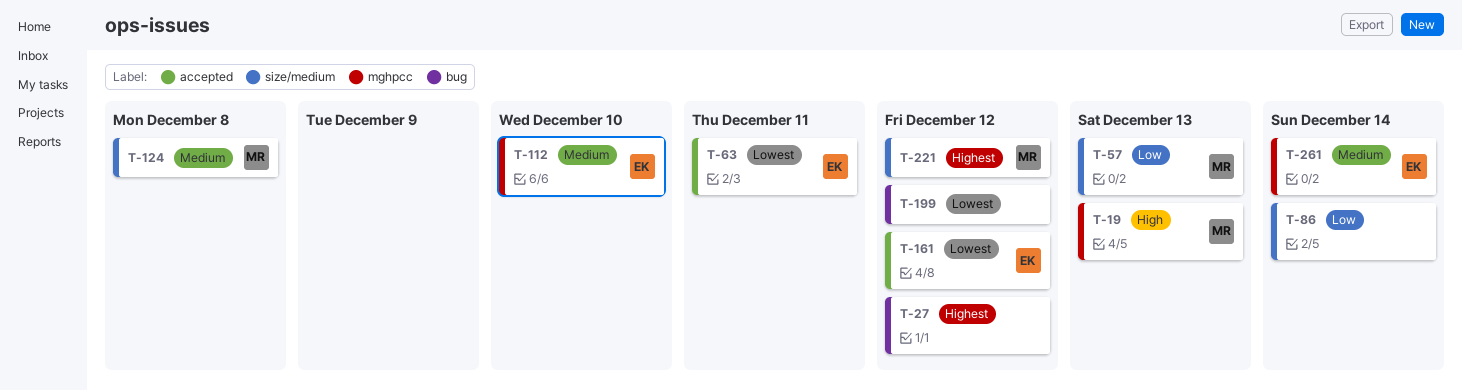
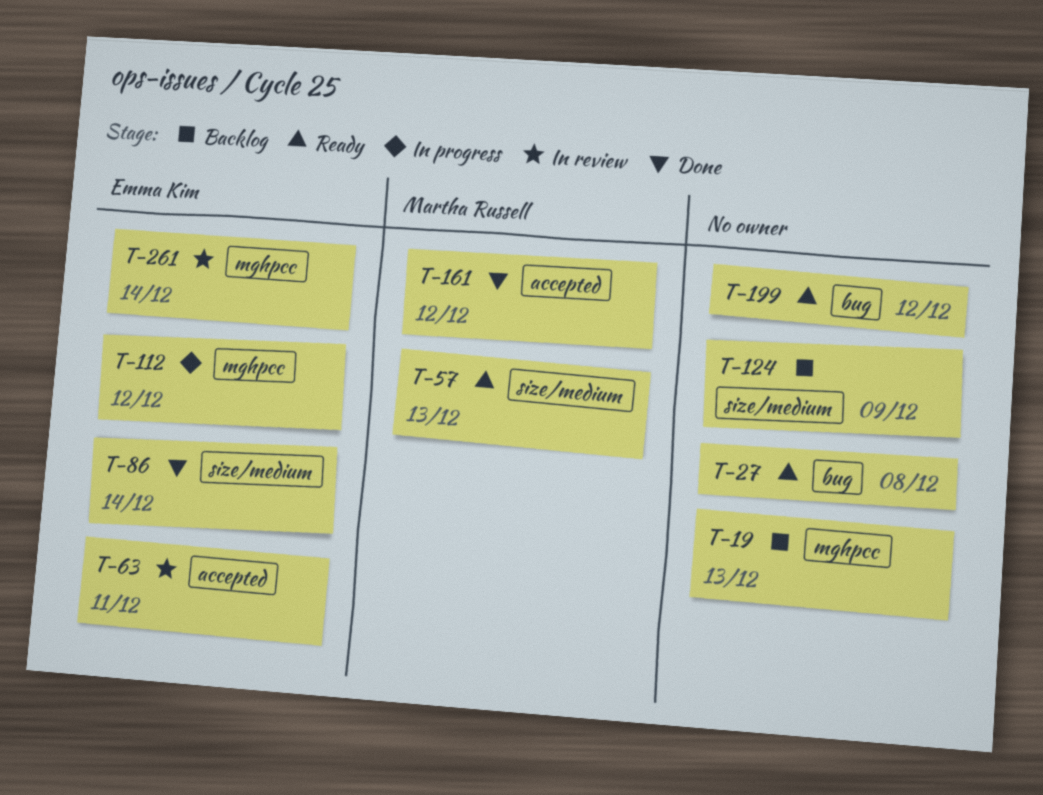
T-19, owner: Martha Russell -> none
T-27, due: Dec 12 -> Dec 8
T-86, owner: none -> Emma Kim
T-112, due: Dec 10 -> Dec 12
T-124, owner: Martha Russell -> none
T-124, due: Dec 8 -> Dec 9
T-161, owner: Emma Kim -> Martha Russell
T-221: present -> none

